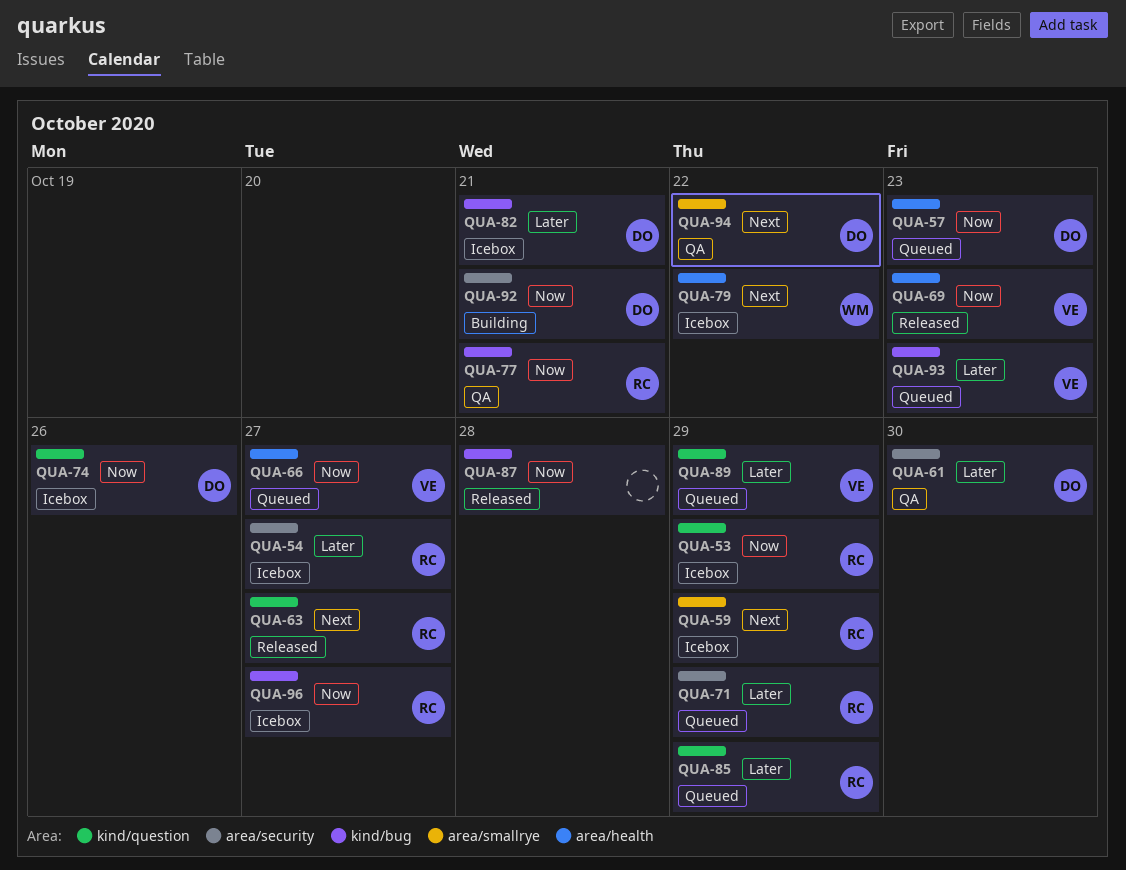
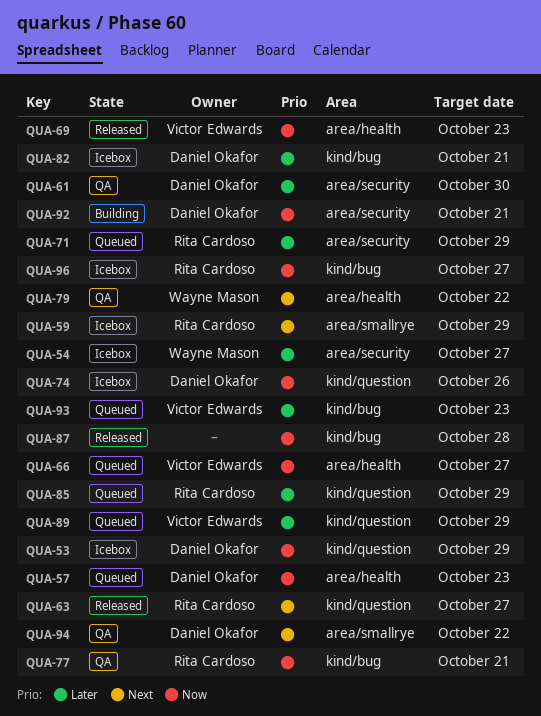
QUA-53, owner: Rita Cardoso -> Daniel Okafor
QUA-54, owner: Rita Cardoso -> Wayne Mason
QUA-79, status: Icebox -> QA

